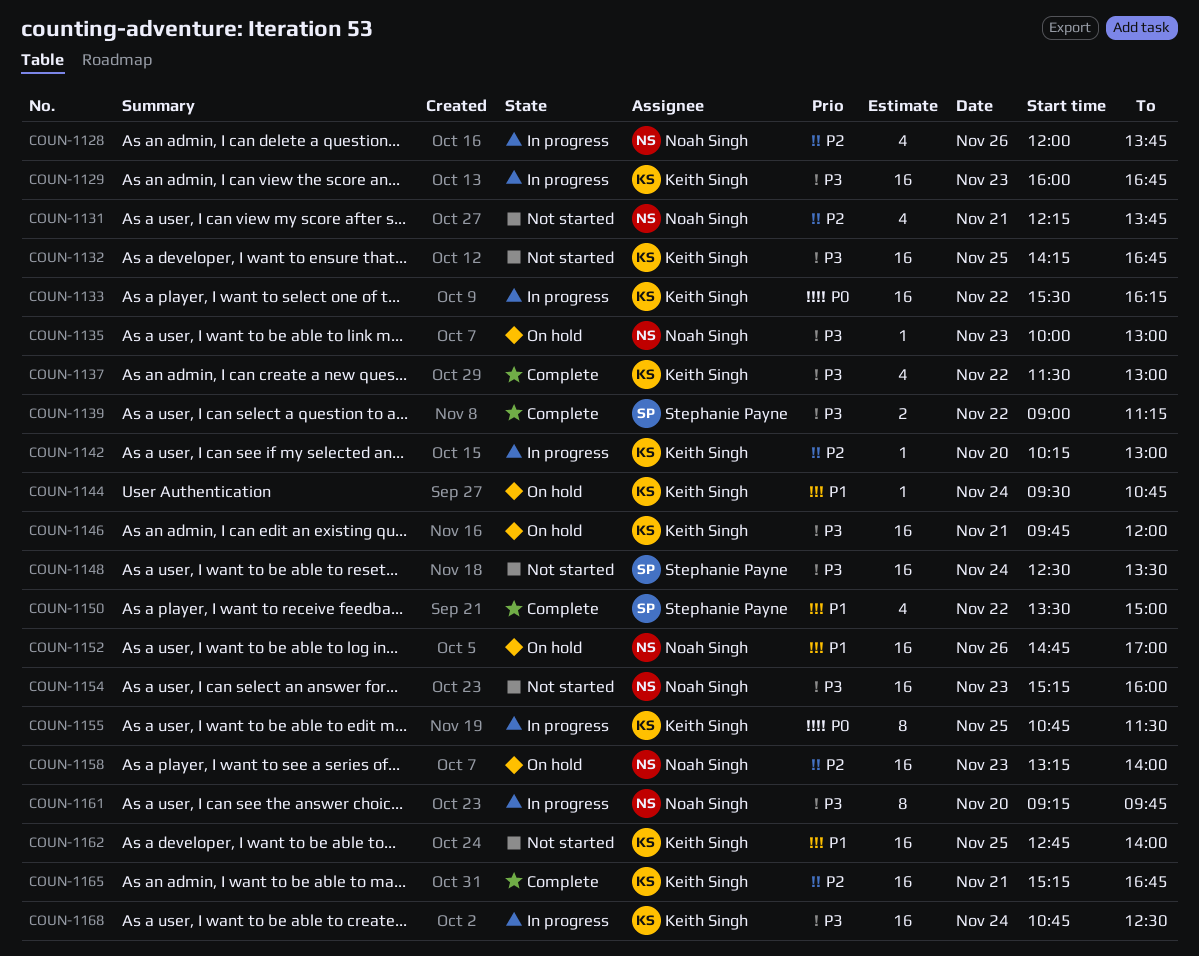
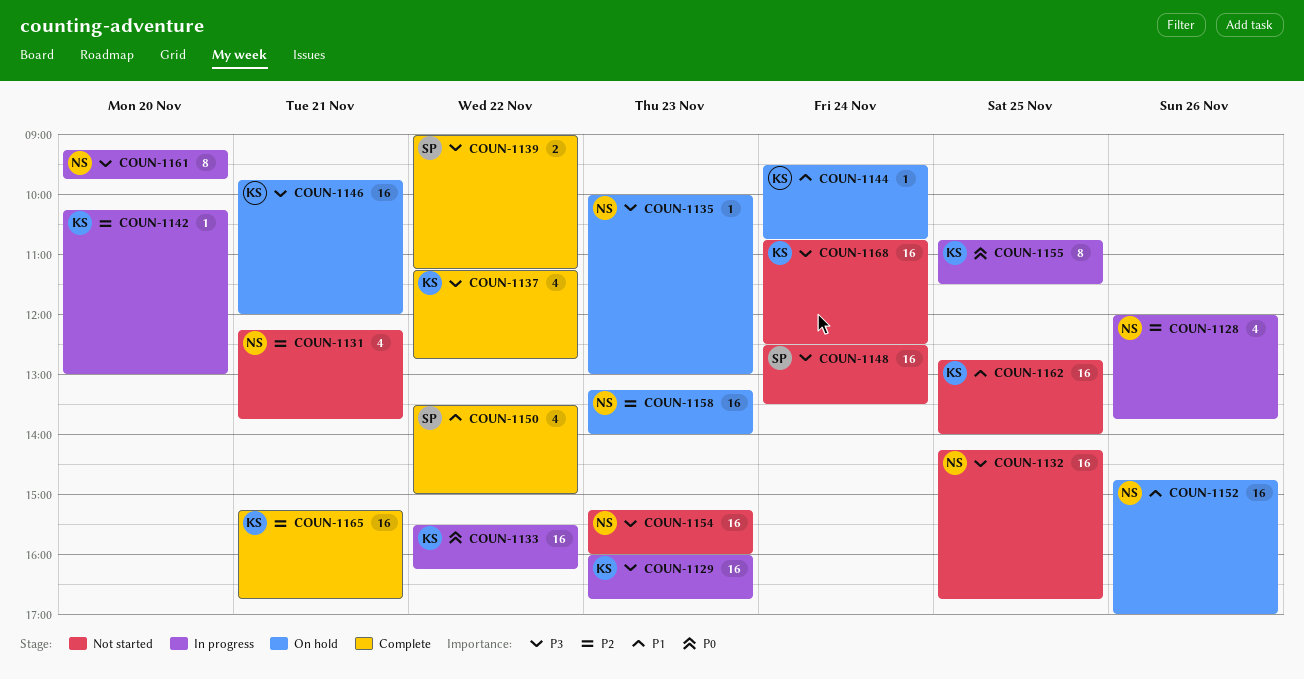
COUN-1132, owner: Keith Singh -> Noah Singh
COUN-1137, begins: 11:30 -> 11:15
COUN-1137, ends: 13:00 -> 12:45
COUN-1168, status: In progress -> Not started

